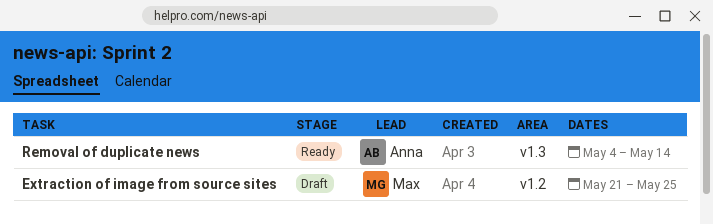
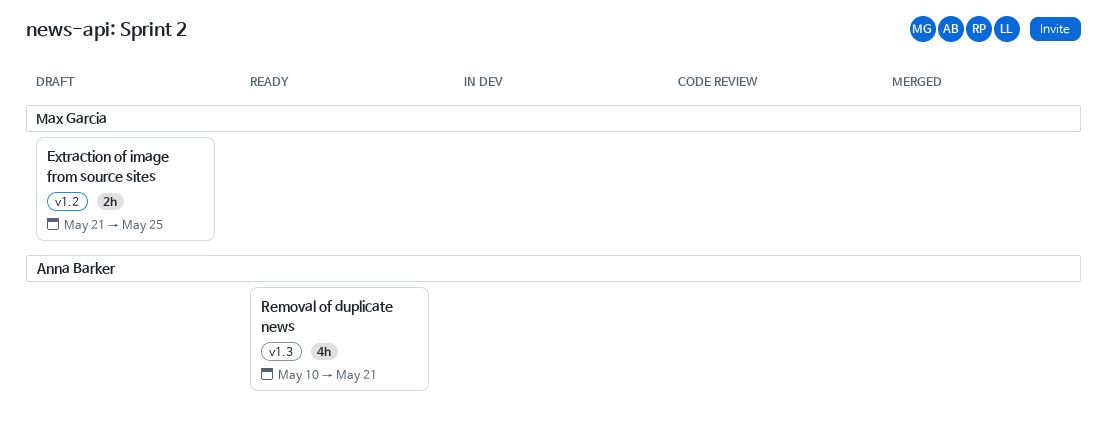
Removal of duplicate news, start: May 4 -> May 10
Removal of duplicate news, due: May 14 -> May 21

